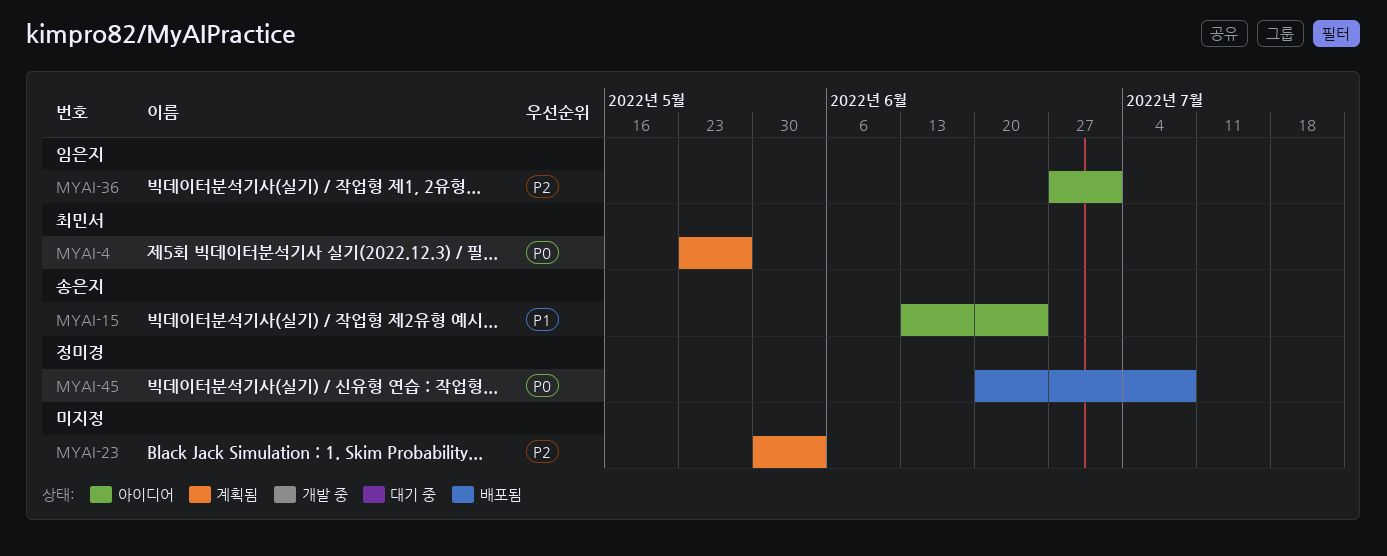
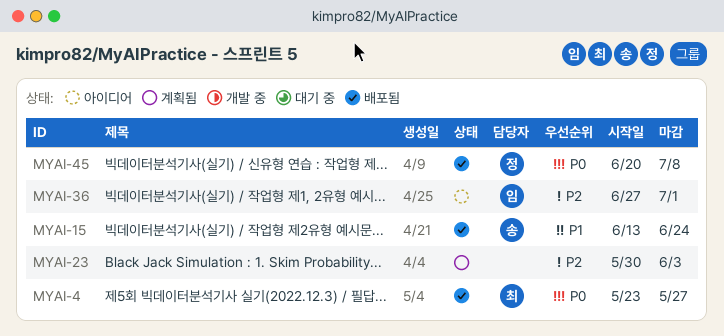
MYAI-4, status: 계획됨 -> 배포됨
MYAI-15, status: 아이디어 -> 배포됨

